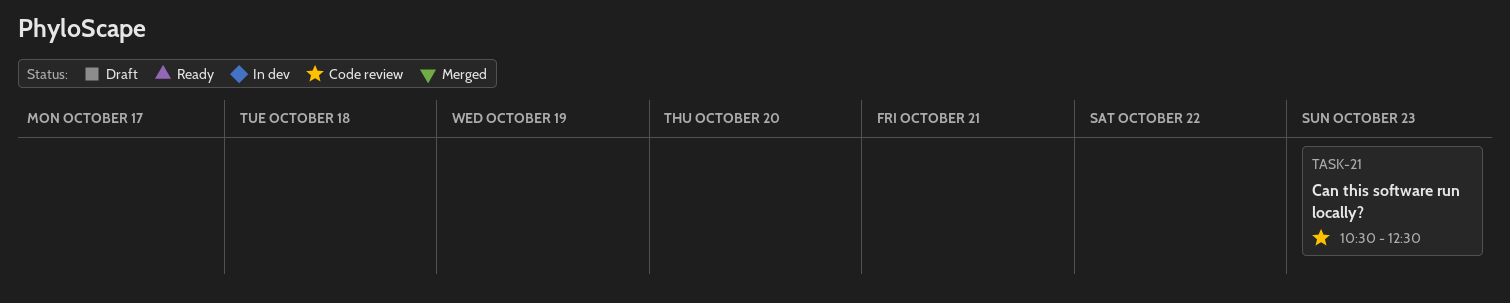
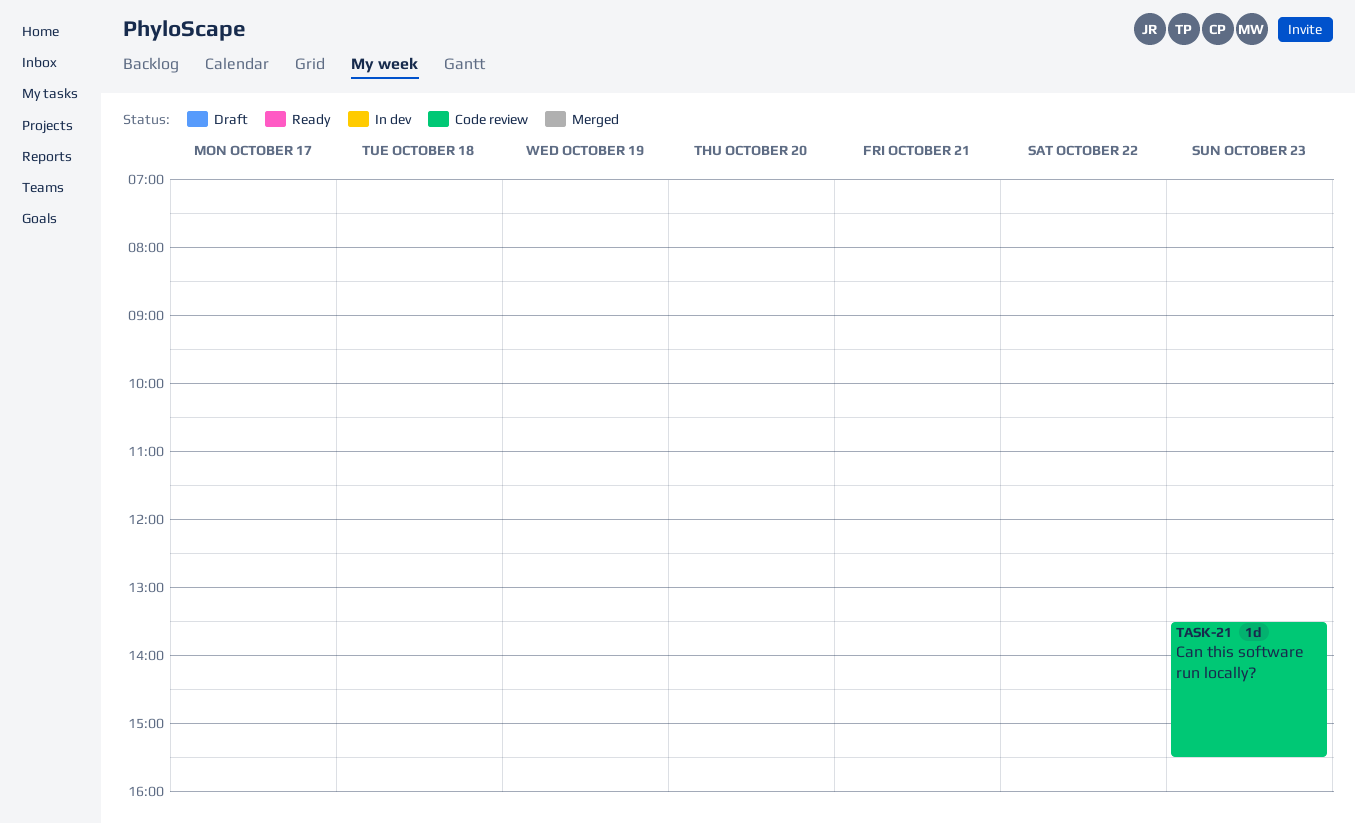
TASK-21, begins: 10:30 -> 13:30
TASK-21, ends: 12:30 -> 15:30

